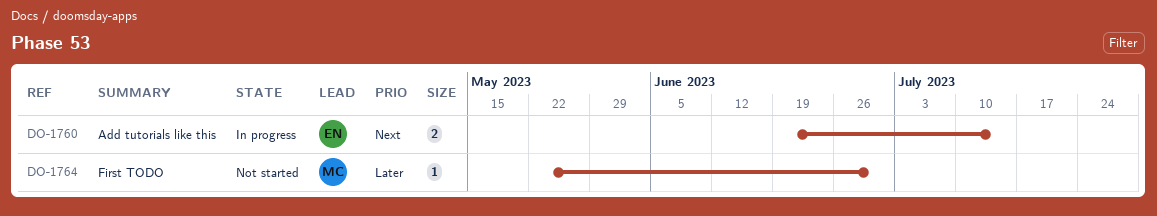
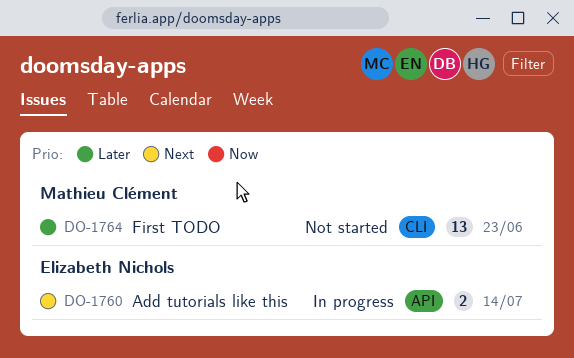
DO-1764, estimate: 1 -> 13
DO-1764, due: Jun 30 -> Jun 23

